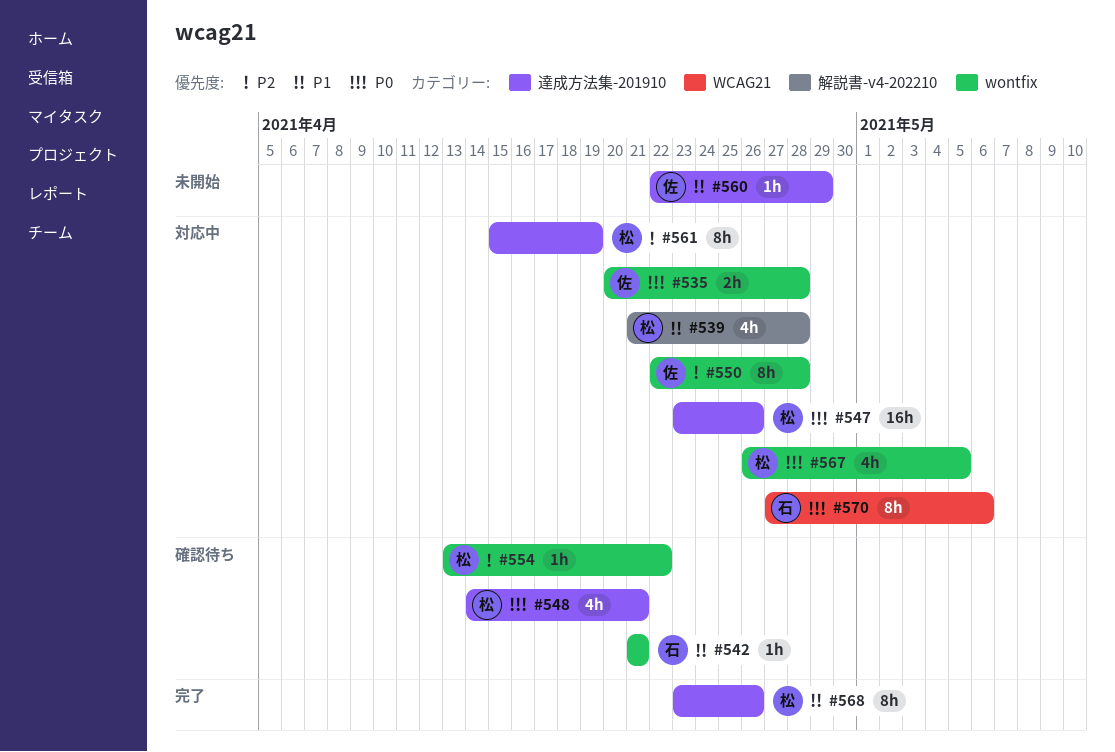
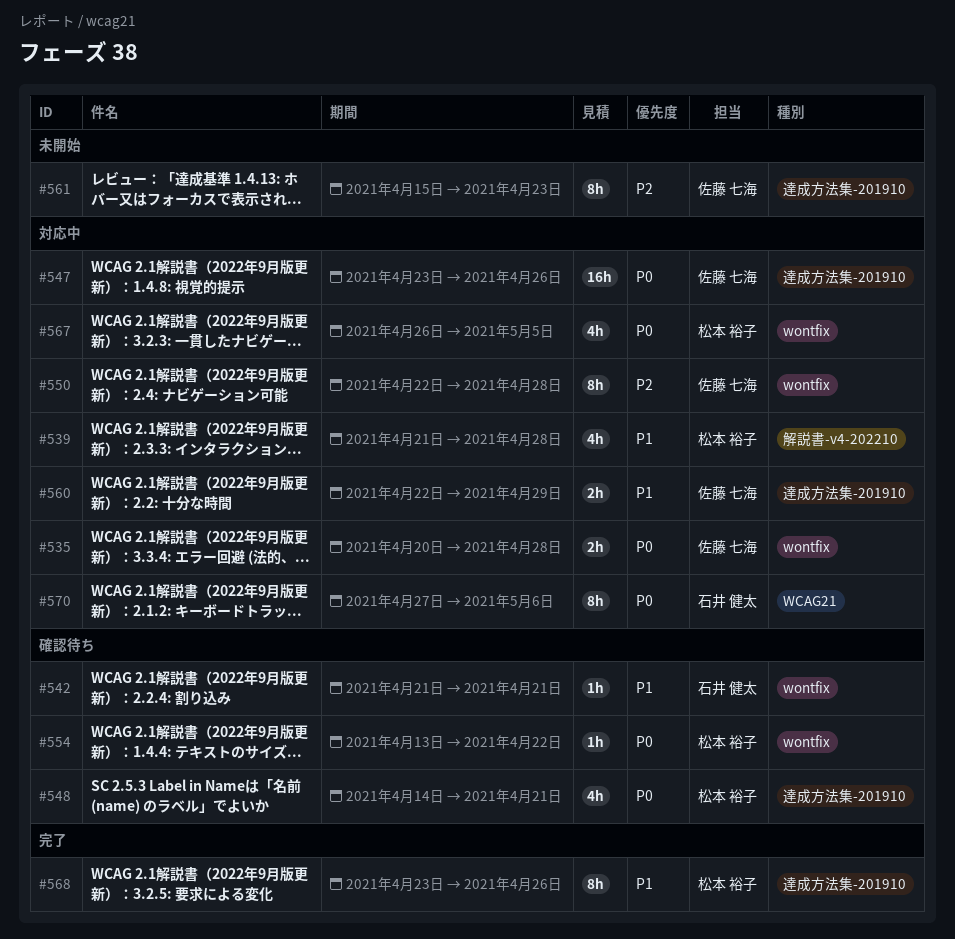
#547, owner: 松本 裕子 -> 佐藤 七海
#554, priority: P2 -> P0
#560, status: 未開始 -> 対応中
#560, estimate: 1h -> 2h
#561, status: 対応中 -> 未開始
#561, owner: 松本 裕子 -> 佐藤 七海
#561, due: Apr 19 -> Apr 23

